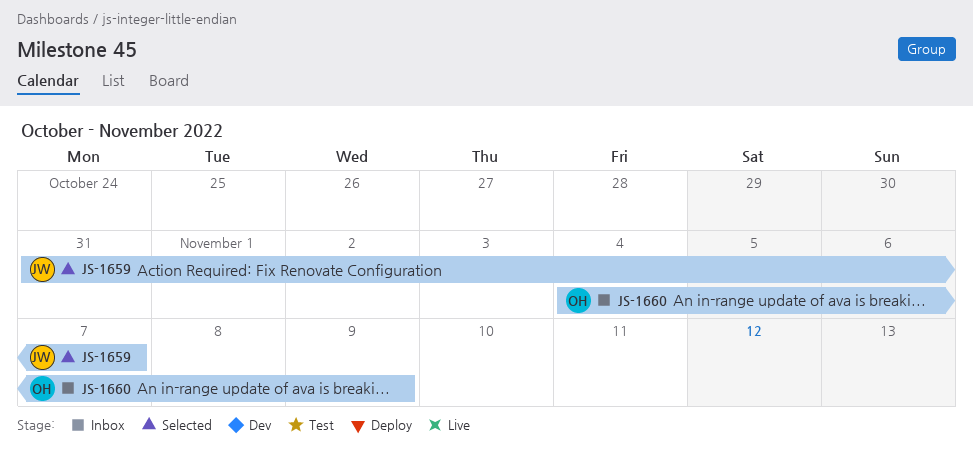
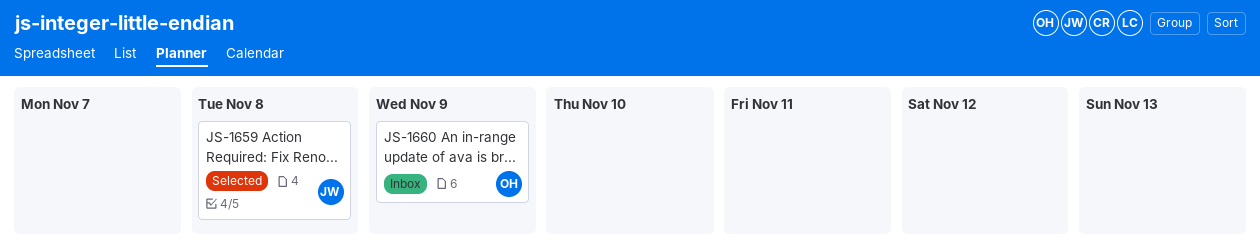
JS-1659, due: Nov 7 -> Nov 8

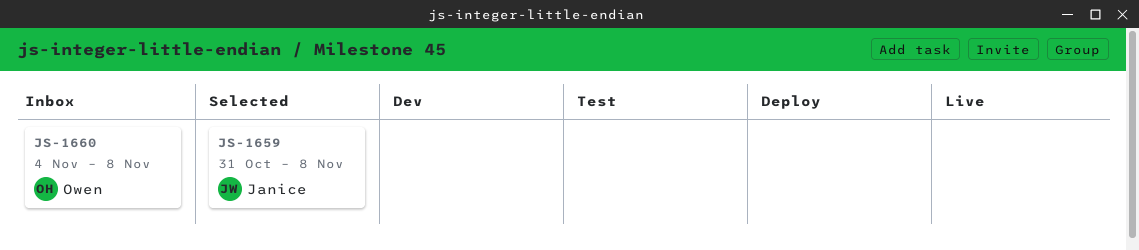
JS-1660, due: Nov 9 -> Nov 8

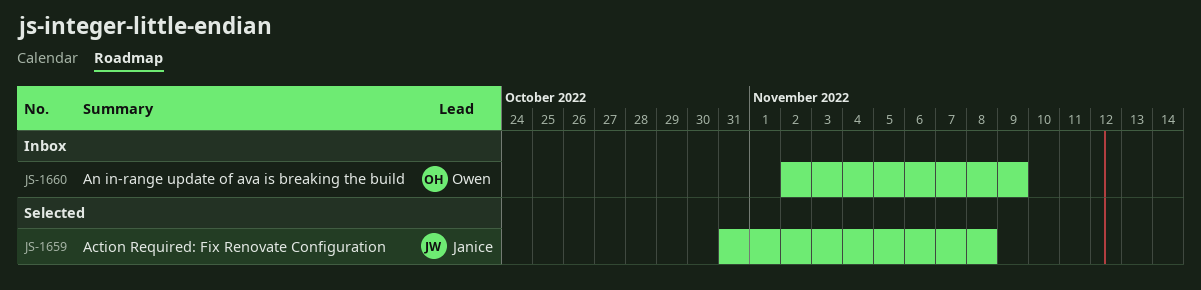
JS-1660, start: Nov 4 -> Nov 2
JS-1660, due: Nov 8 -> Nov 9

